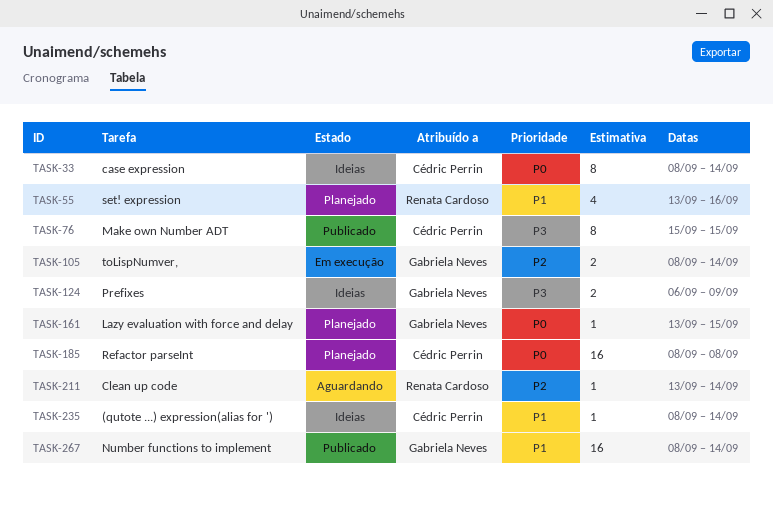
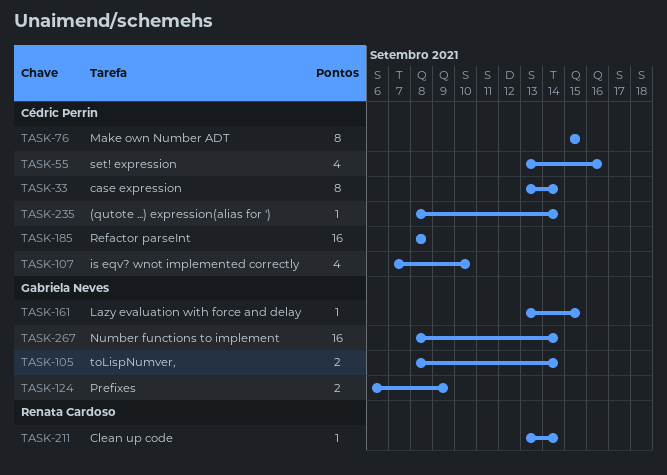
TASK-33, start: Sep 8 -> Sep 13
TASK-55, owner: Renata Cardoso -> Cédric Perrin
TASK-107: none -> present

